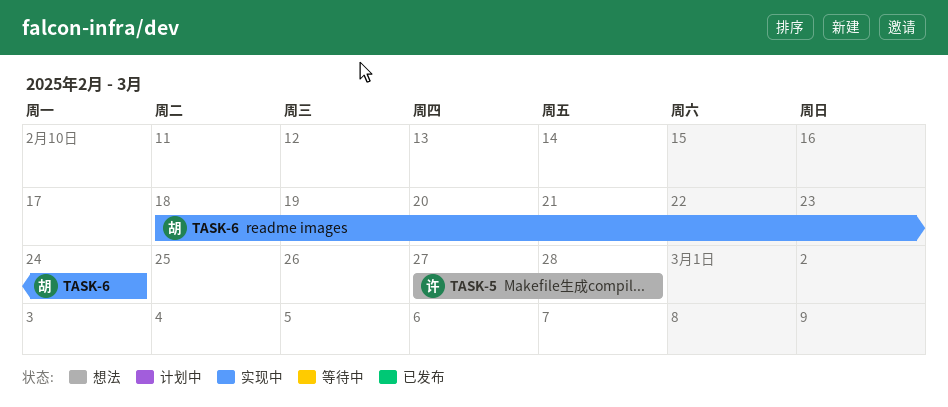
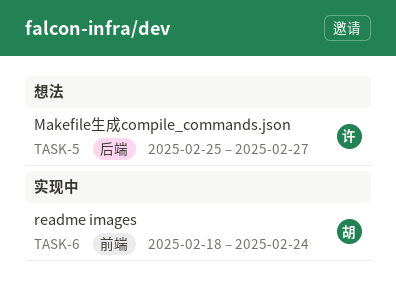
TASK-5, start: Feb 27 -> Feb 25
TASK-5, due: Feb 28 -> Feb 27

